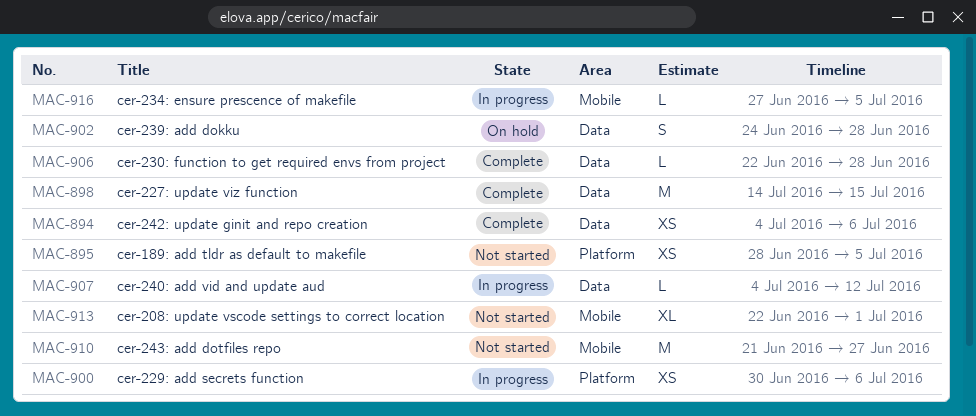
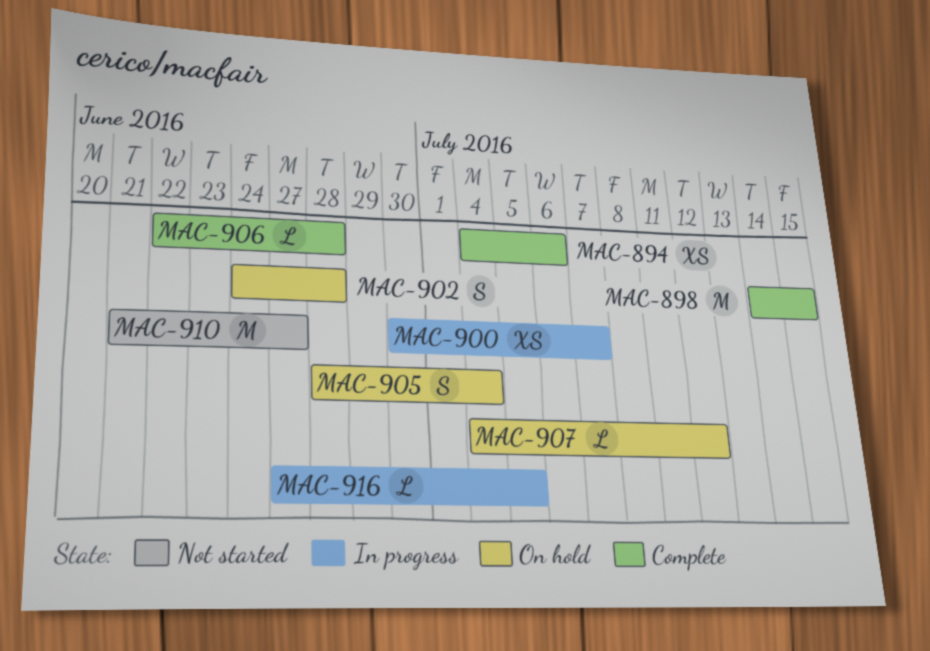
MAC-895: present -> none
MAC-900, due: Jul 6 -> Jul 7
MAC-905: none -> present
MAC-907, status: In progress -> On hold
MAC-913: present -> none

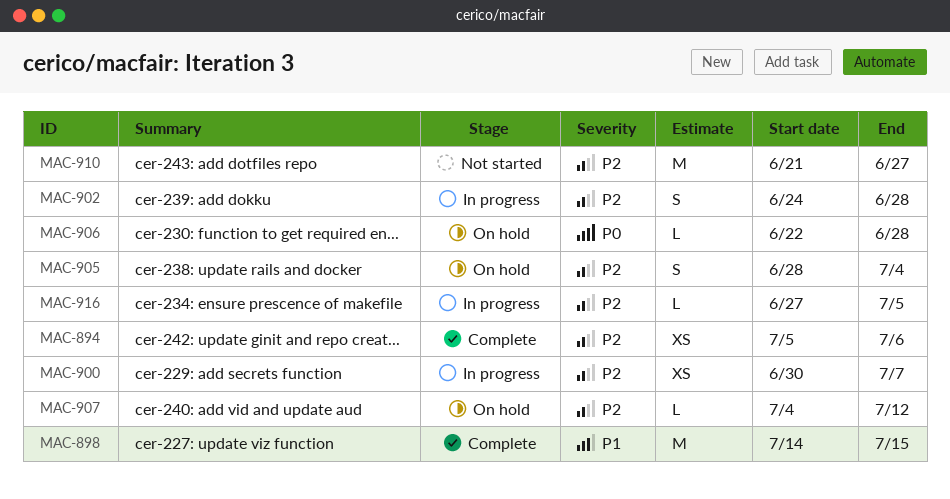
MAC-894, start: Jul 4 -> Jul 5
MAC-902, status: On hold -> In progress
MAC-906, status: Complete -> On hold

